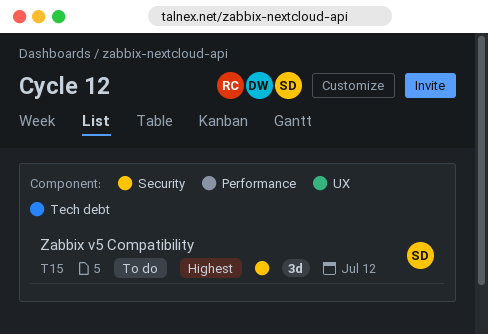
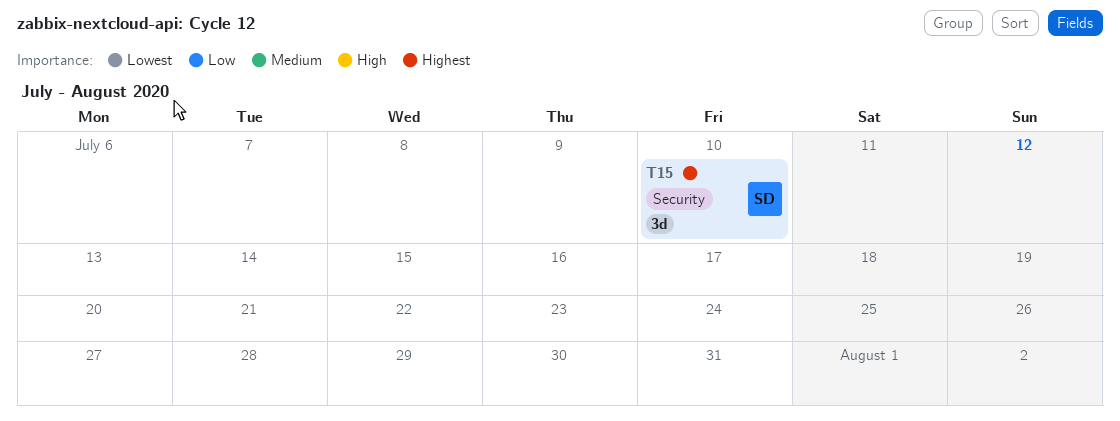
T15, due: Jul 12 -> Jul 10

